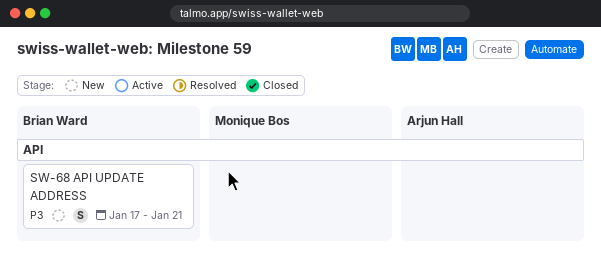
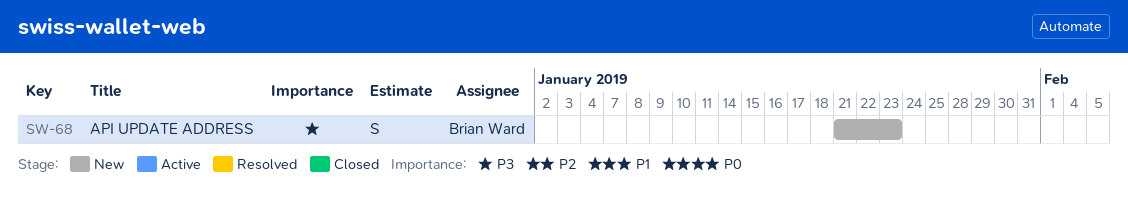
SW-68, start: Jan 17 -> Jan 21
SW-68, due: Jan 21 -> Jan 23

